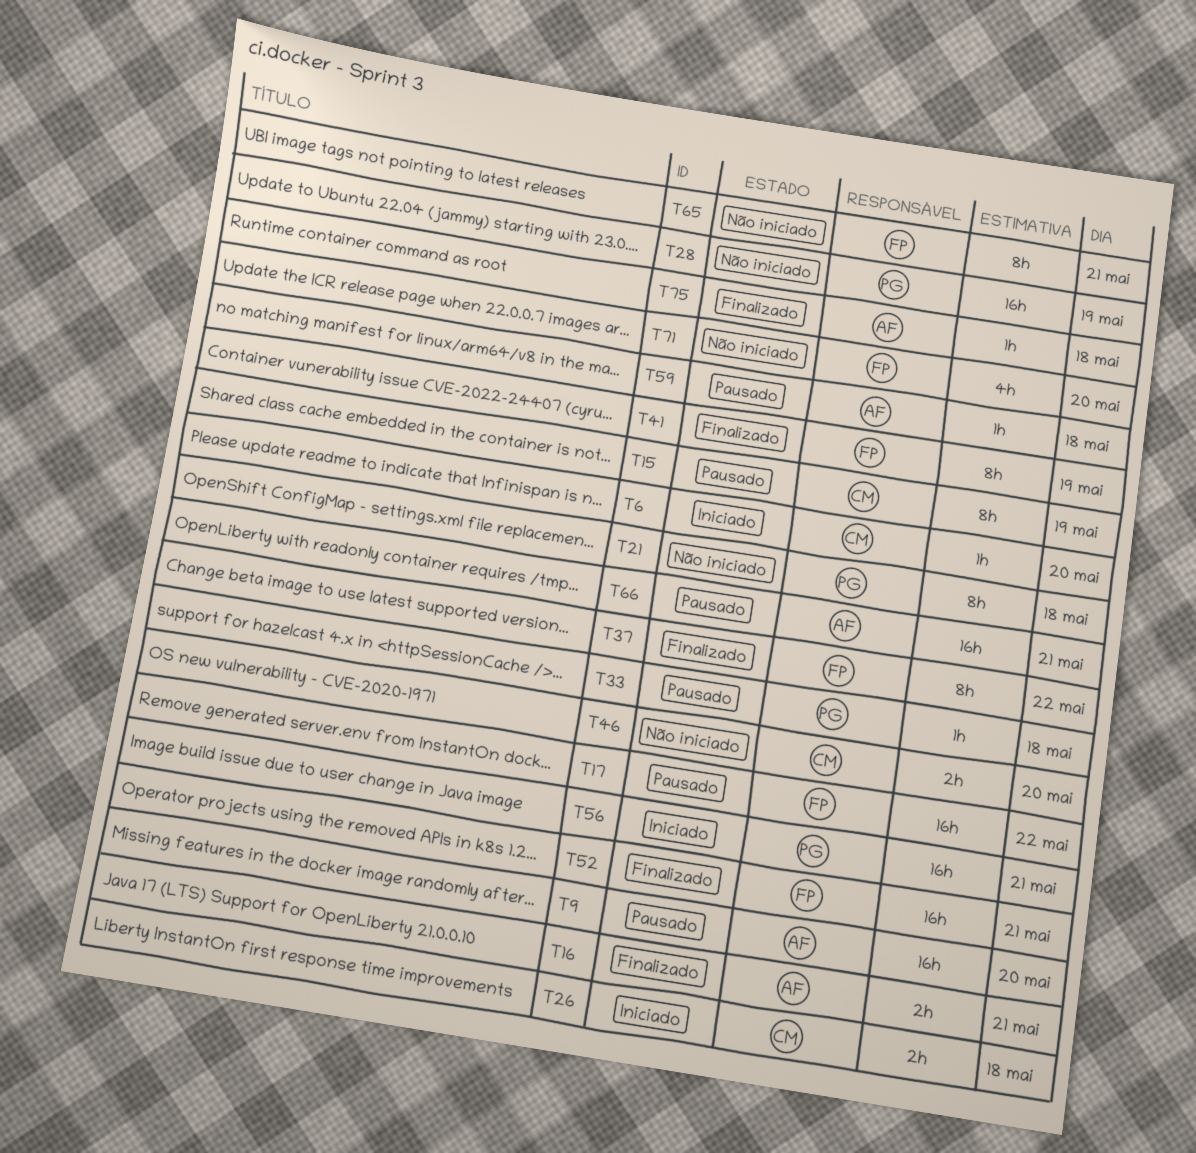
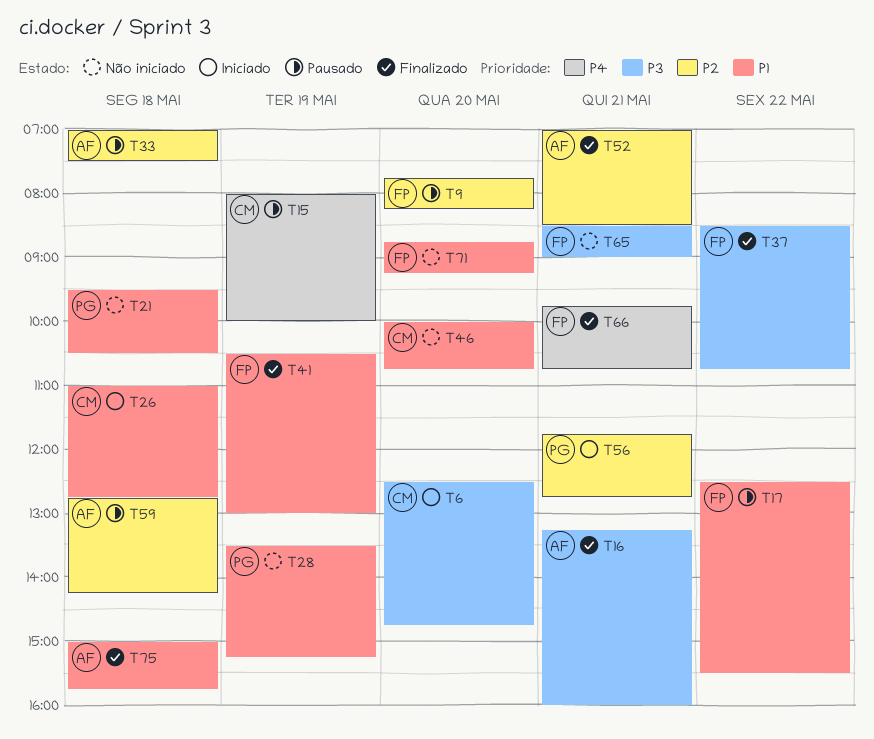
T9, owner: AF -> FP
T33, owner: PG -> AF
T52, owner: FP -> AF
T66, status: Pausado -> Finalizado
T66, owner: AF -> FP

